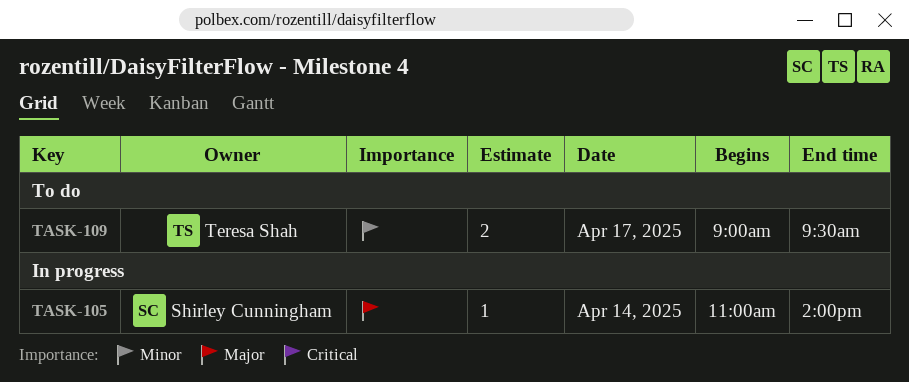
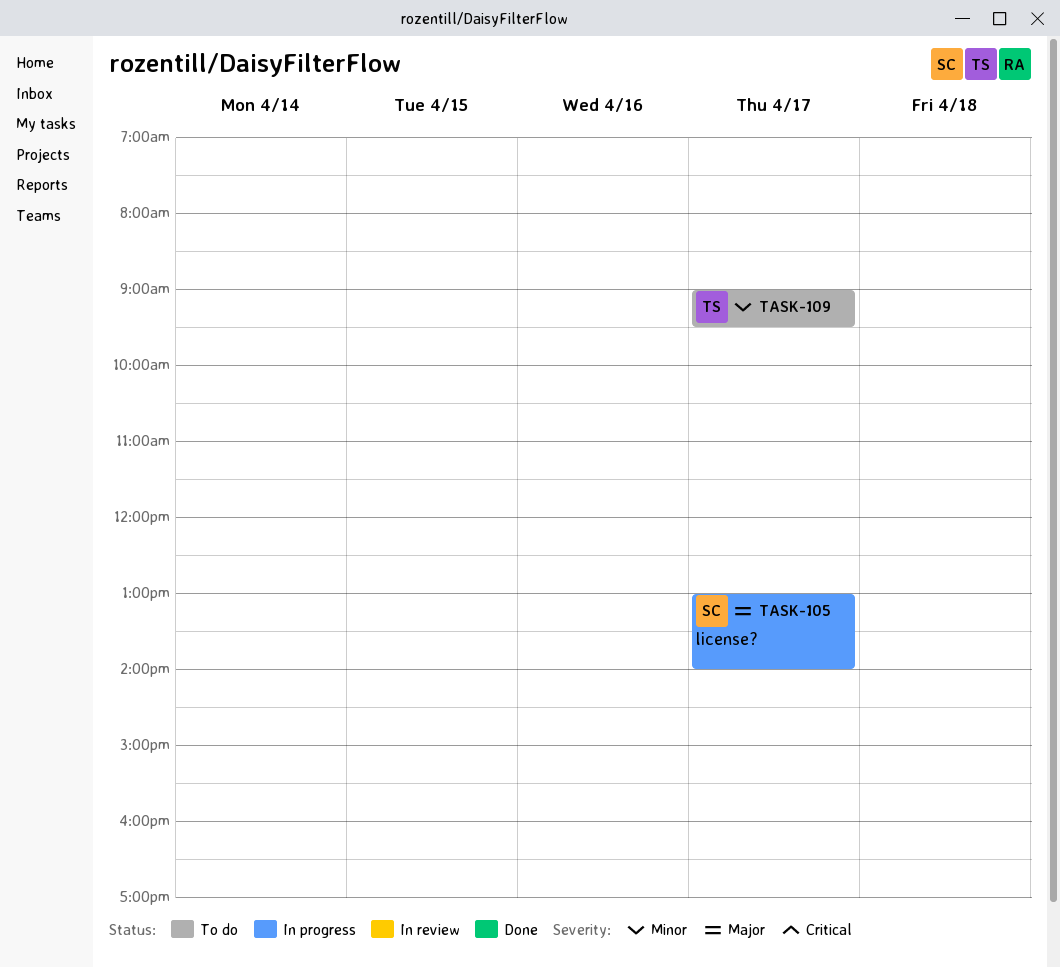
TASK-105, day: Apr 14 -> Apr 17
TASK-105, begins: 11:00 -> 13:00

